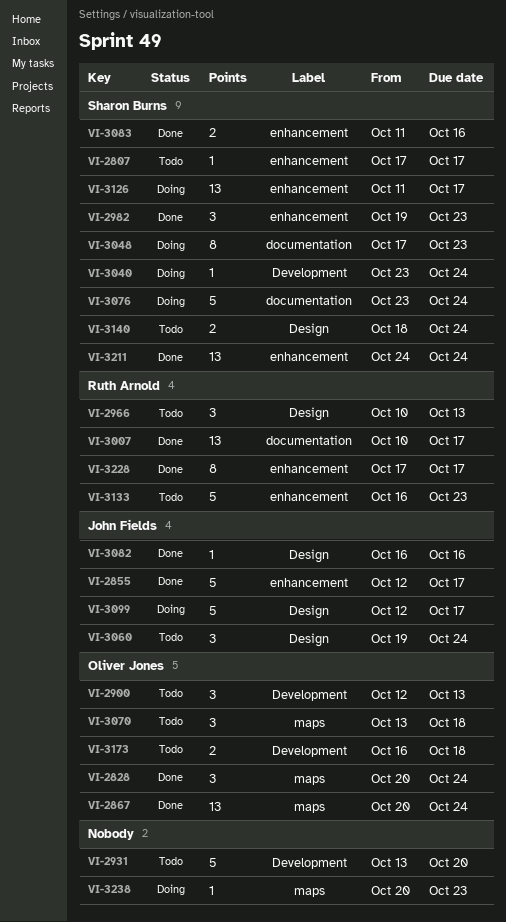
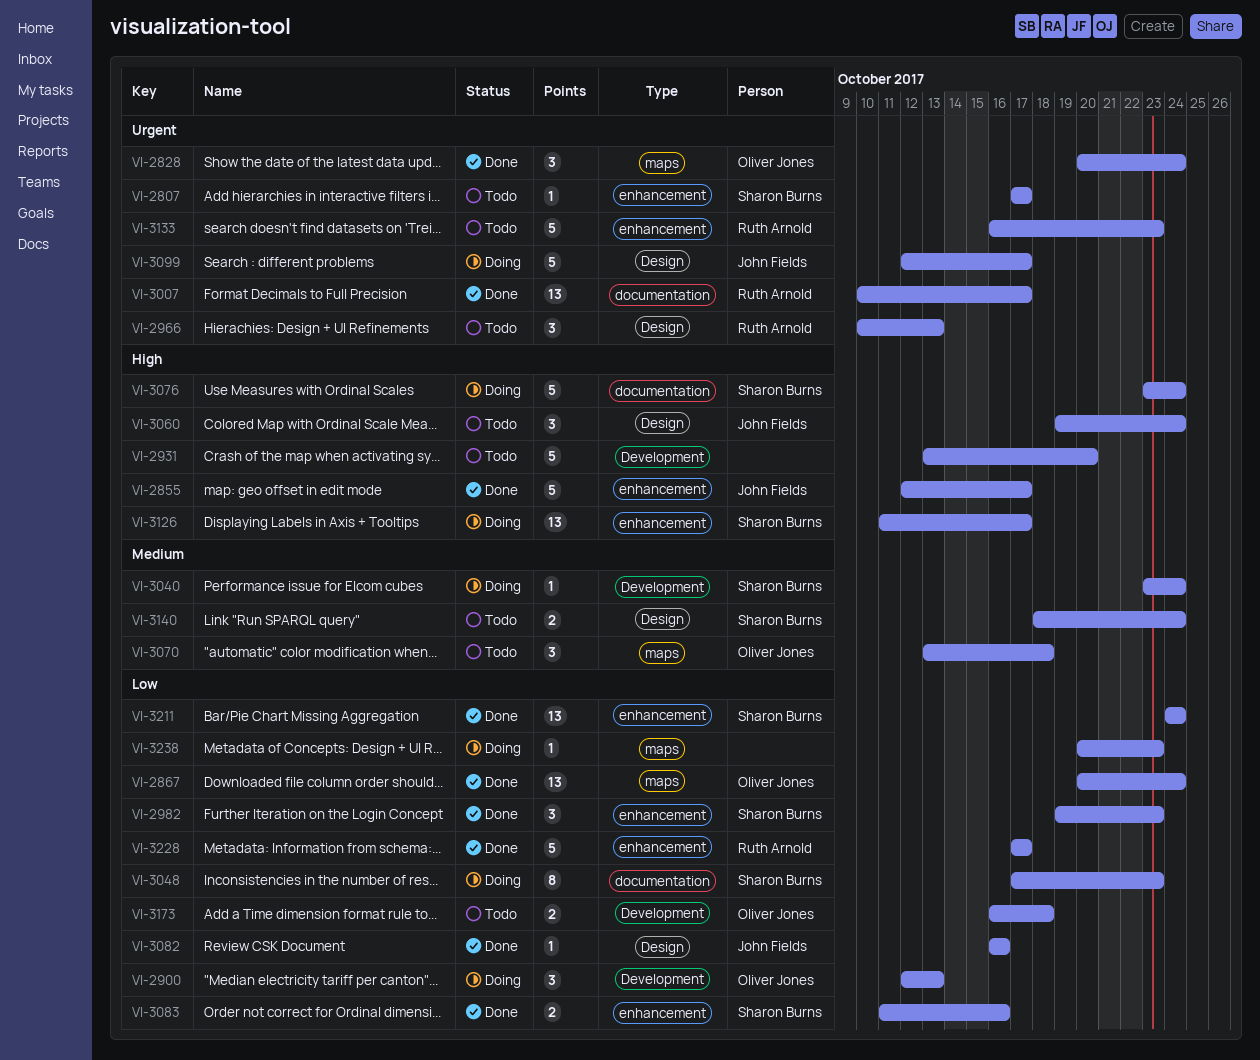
VI-2900, status: Todo -> Doing
VI-3228, estimate: 8 -> 5

